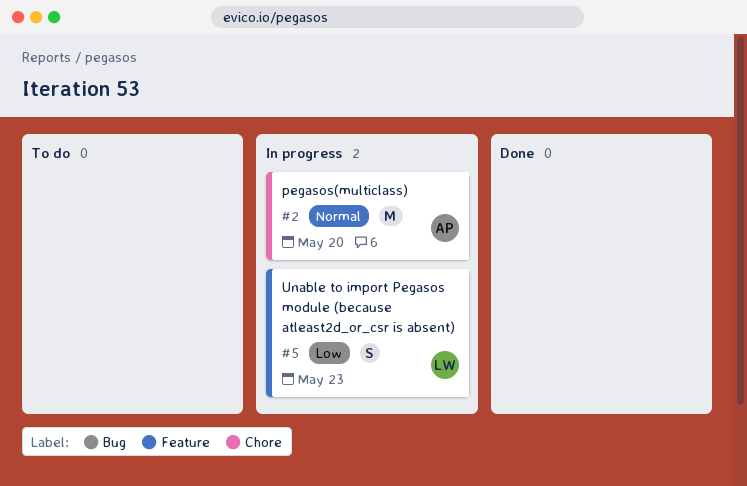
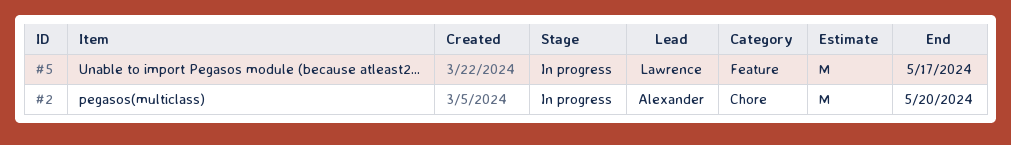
#5, estimate: S -> M
#5, due: May 23 -> May 17

